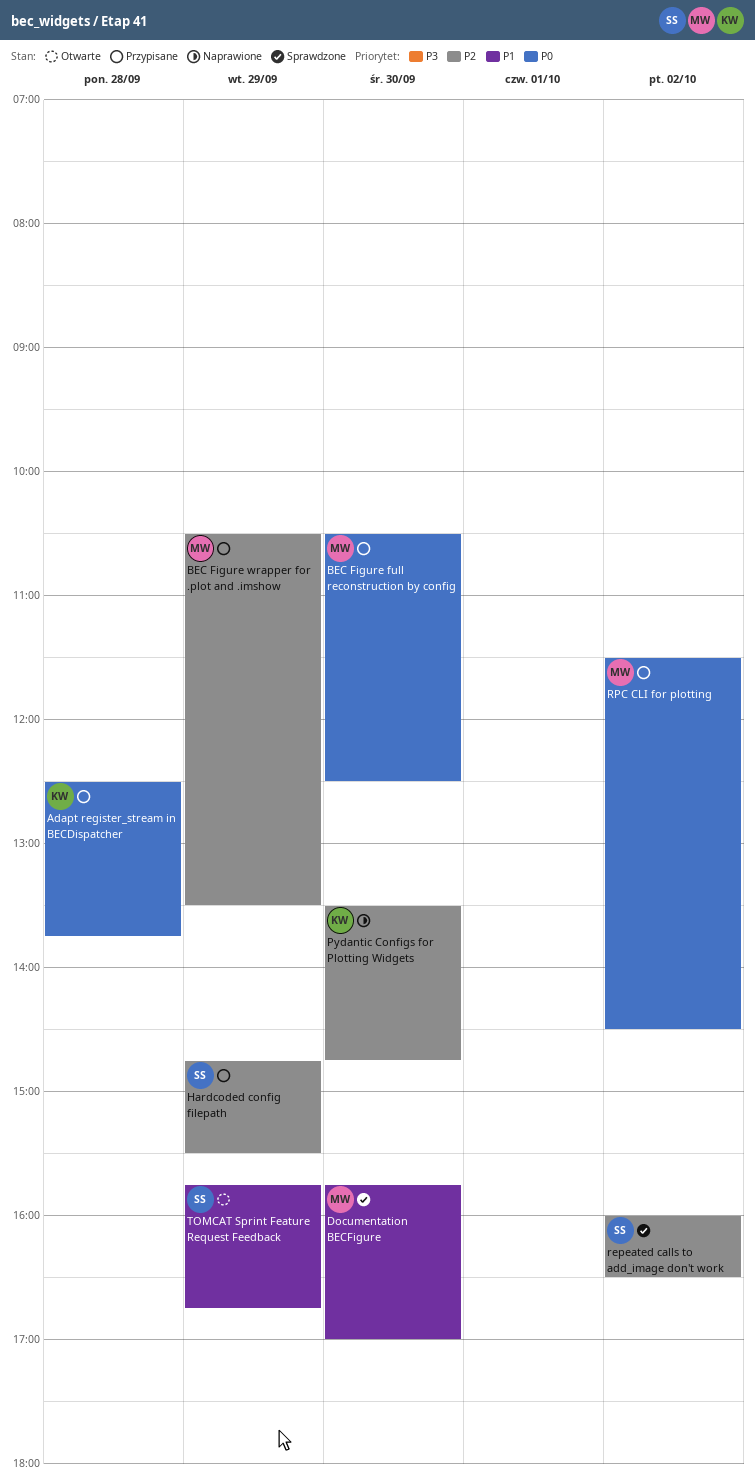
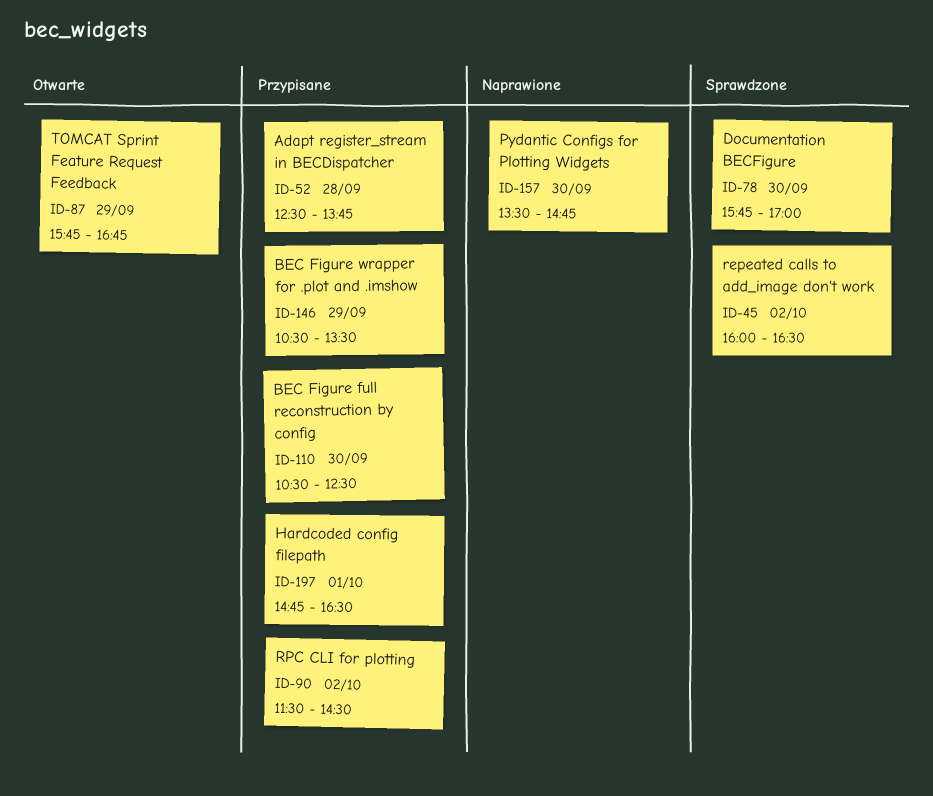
Hardcoded config filepath, day: Sep 29 -> Oct 1
Hardcoded config filepath, ends: 15:30 -> 16:30

